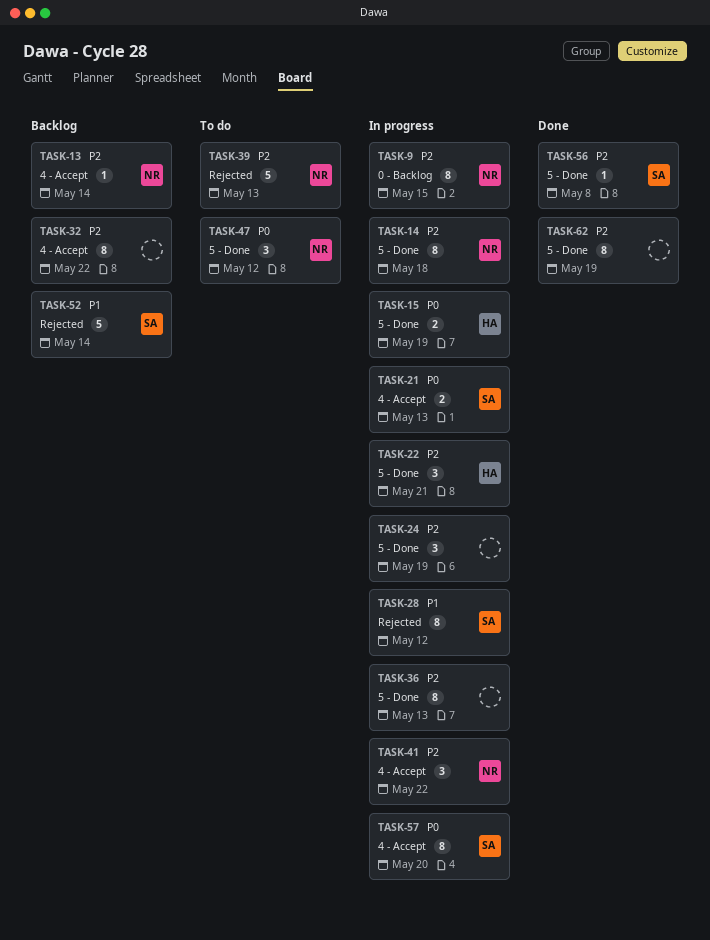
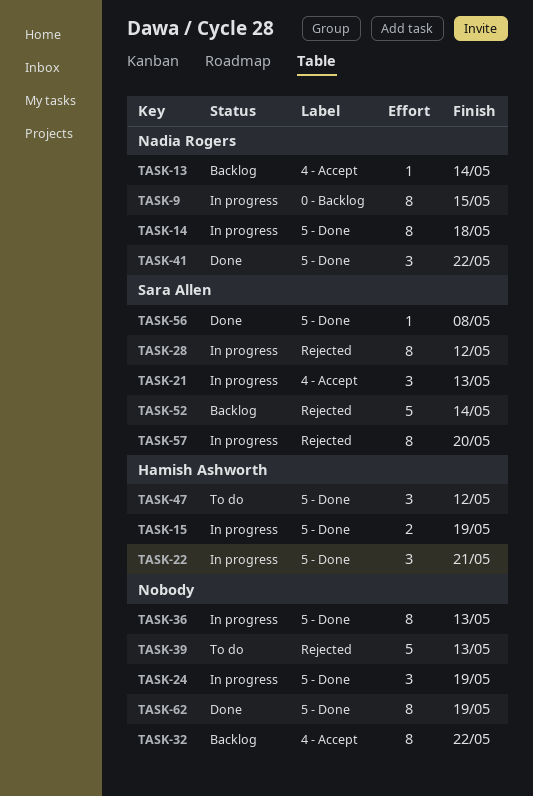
TASK-21, estimate: 2 -> 3
TASK-39, owner: Nadia Rogers -> none
TASK-41, status: In progress -> Done
TASK-41, label: 4 - Accept -> 5 - Done
TASK-47, owner: Nadia Rogers -> Hamish Ashworth
TASK-57, label: 4 - Accept -> Rejected

